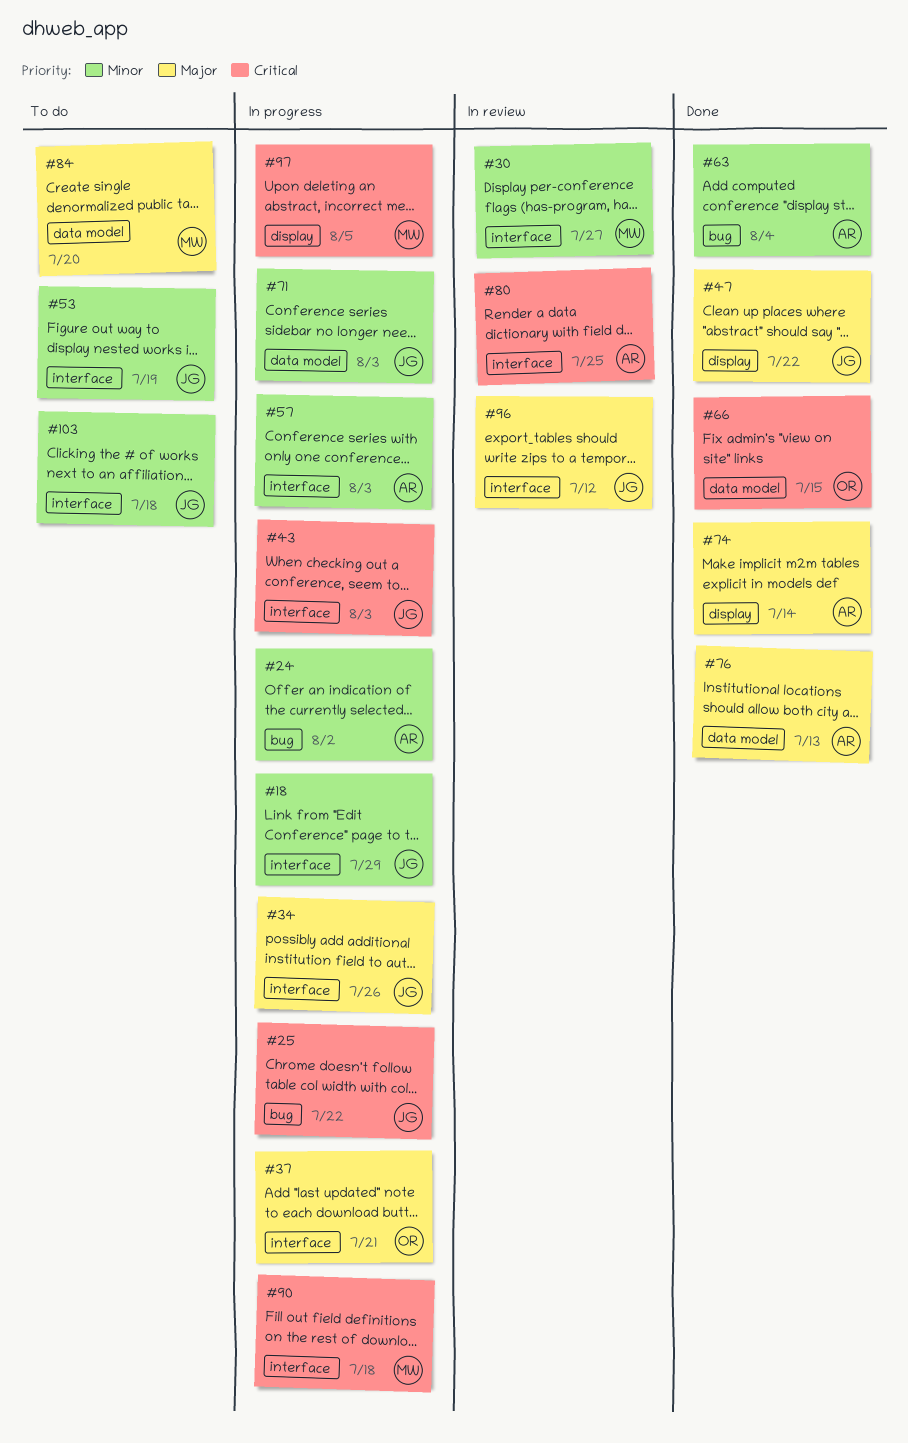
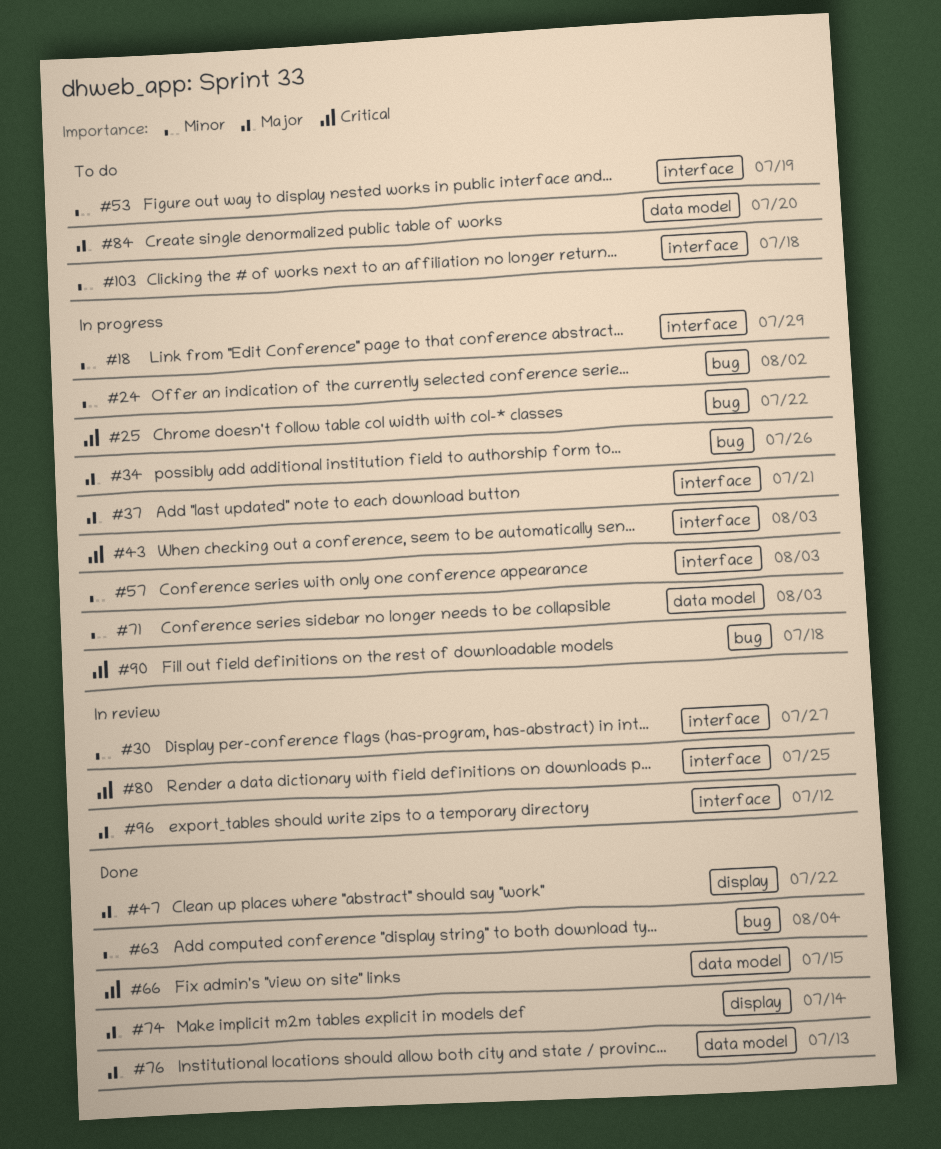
#34, label: interface -> bug
#90, label: interface -> bug
#97: present -> none

